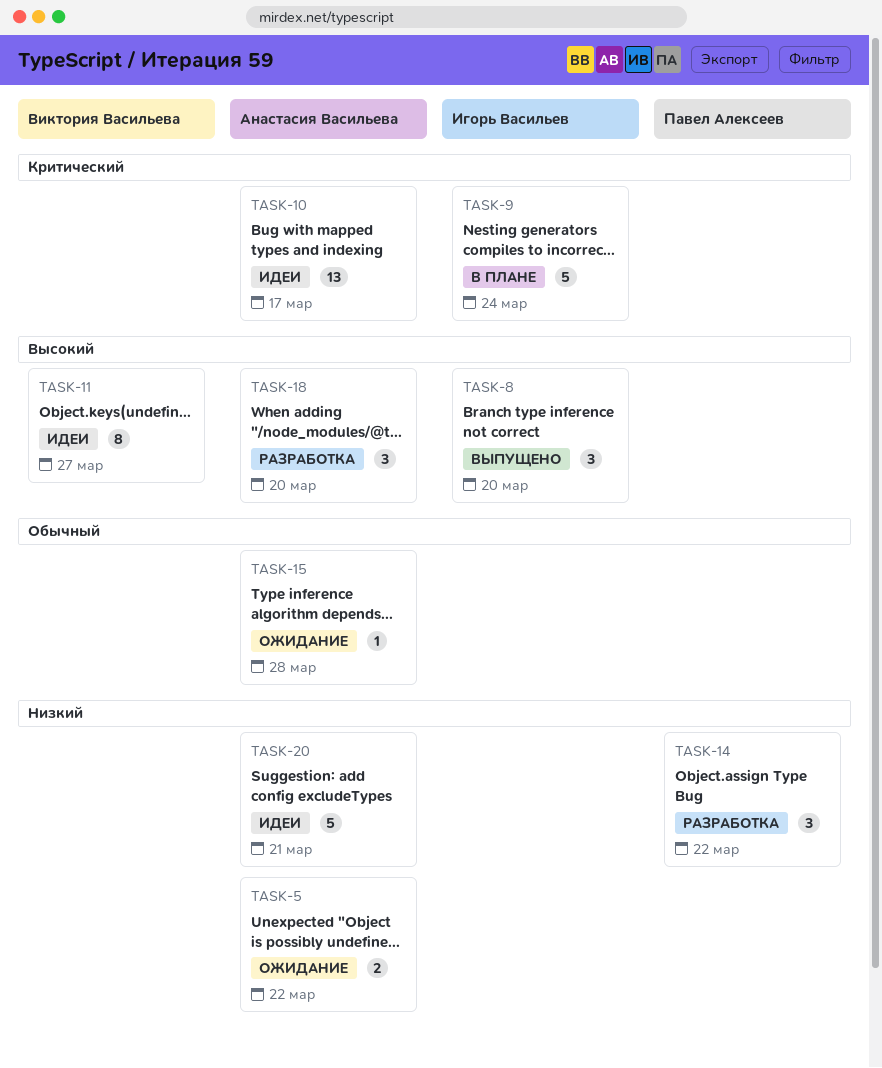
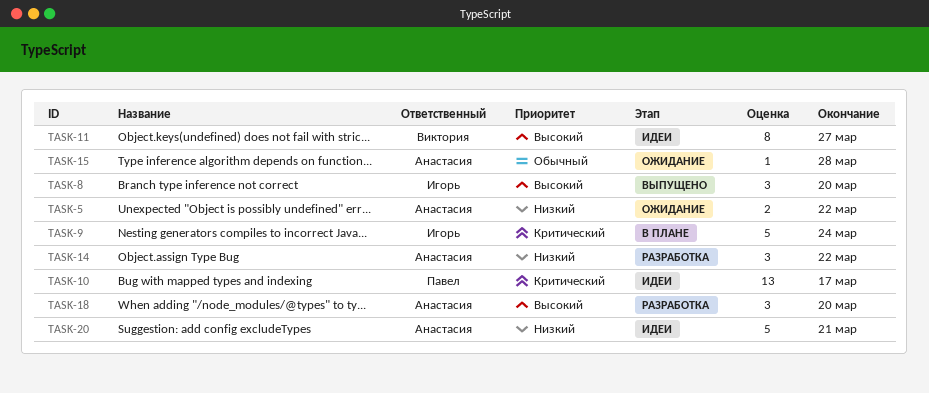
TASK-10, owner: Анастасия Васильева -> Павел Алексеев
TASK-14, owner: Павел Алексеев -> Анастасия Васильева

